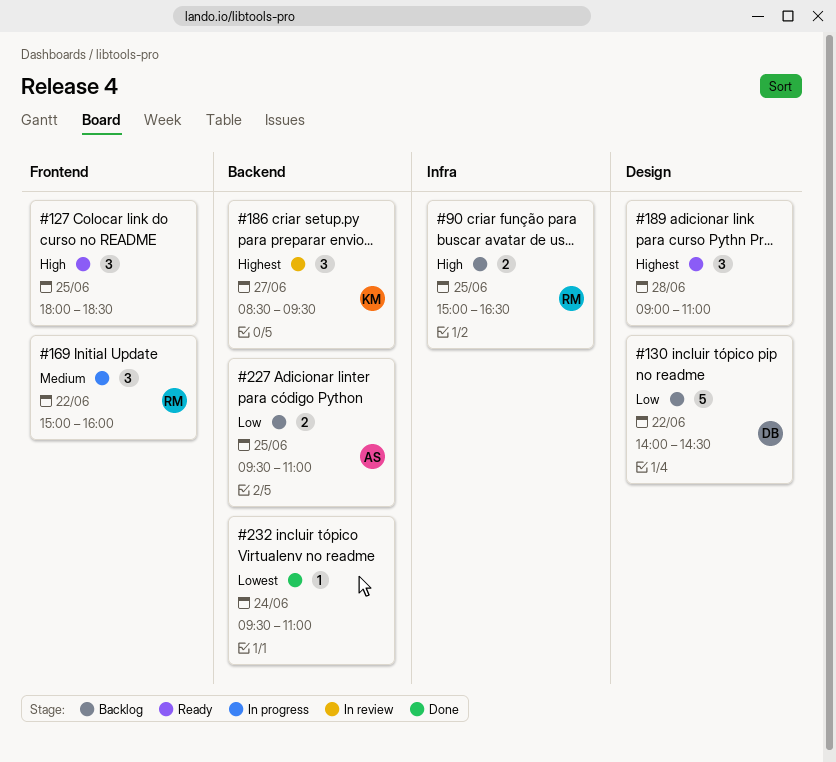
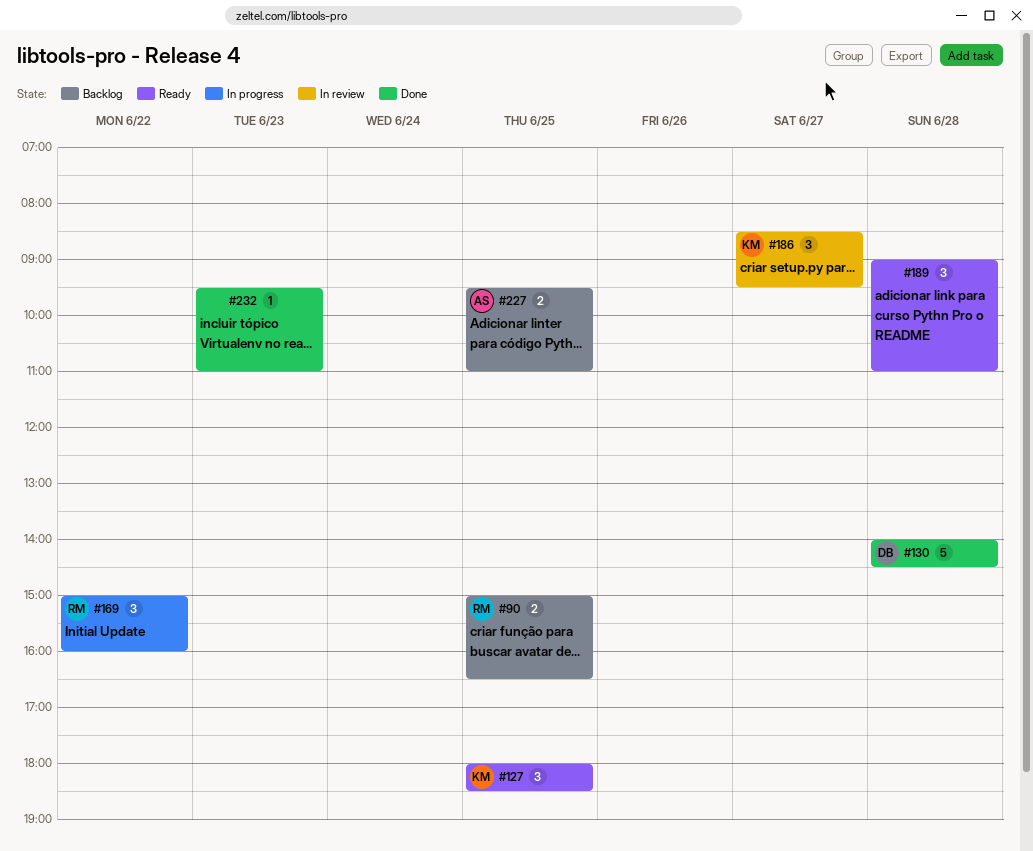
#127, owner: none -> KM
#130, status: Backlog -> Done
#130, day: Jun 22 -> Jun 28
#232, day: Jun 24 -> Jun 23

